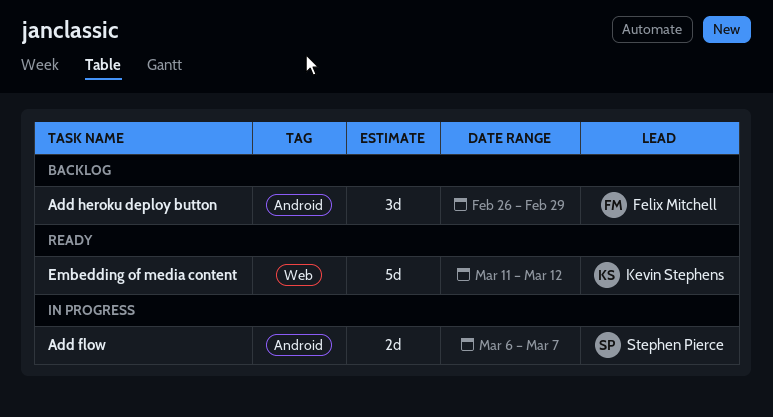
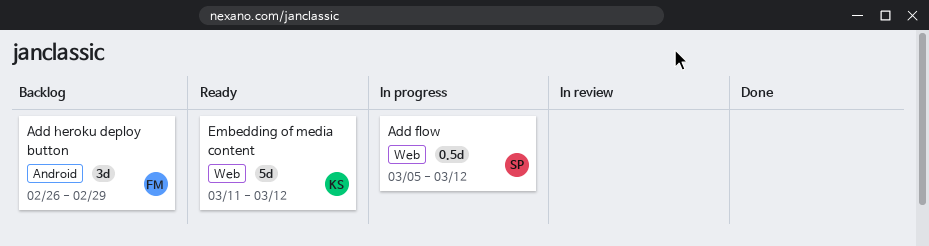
Add flow, label: Android -> Web
Add flow, estimate: 2d -> 0.5d
Add flow, start: Mar 6 -> Mar 5
Add flow, due: Mar 7 -> Mar 12

